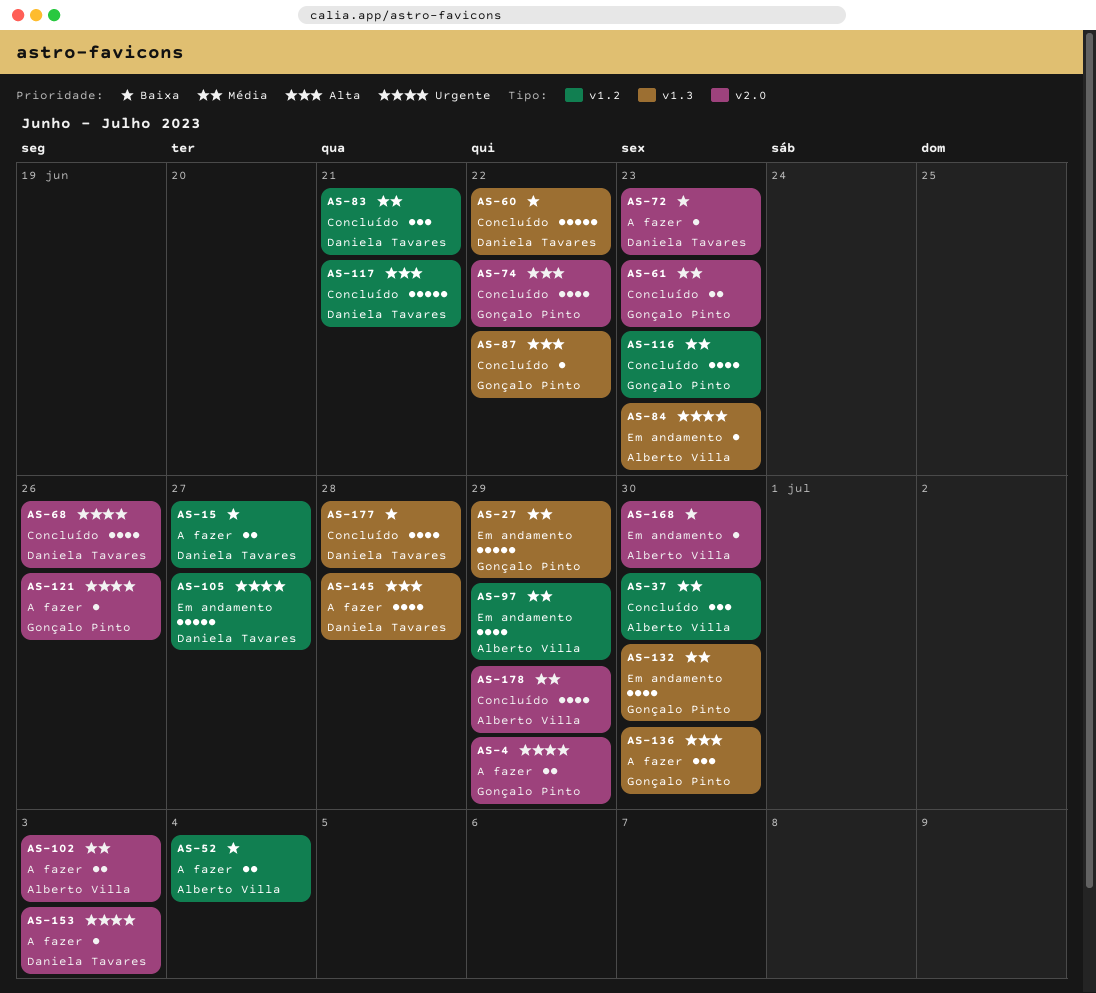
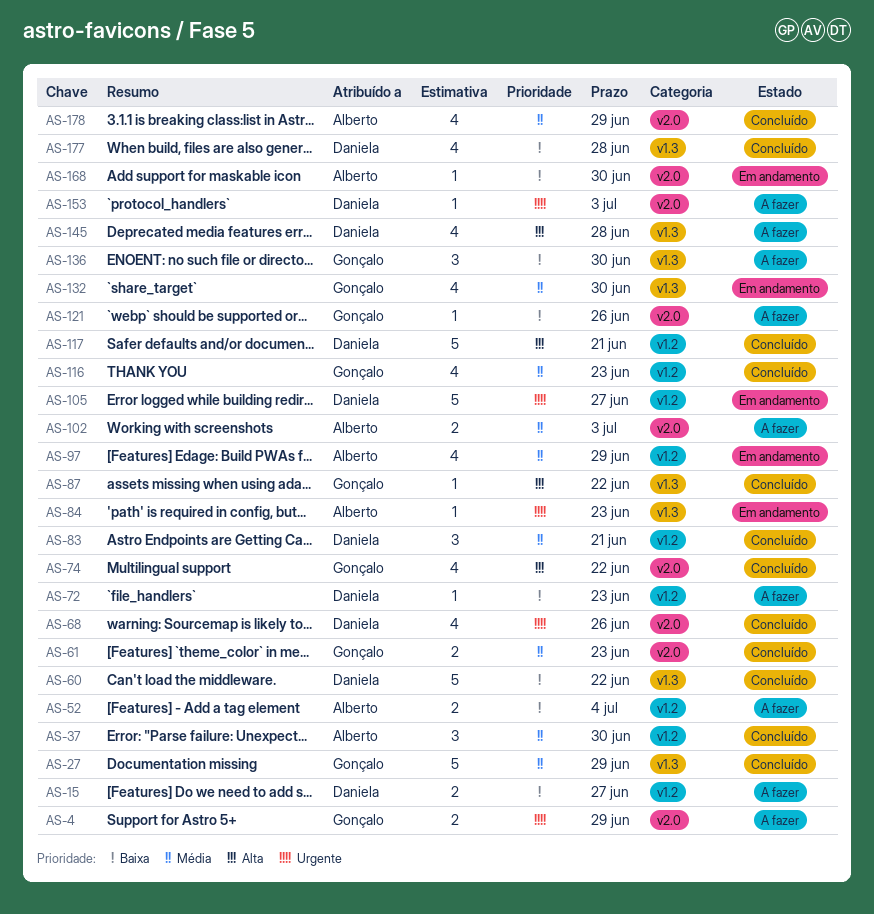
AS-27, status: Em andamento -> Concluído
AS-72, label: v2.0 -> v1.2
AS-121, priority: Urgente -> Baixa
AS-136, priority: Alta -> Baixa

